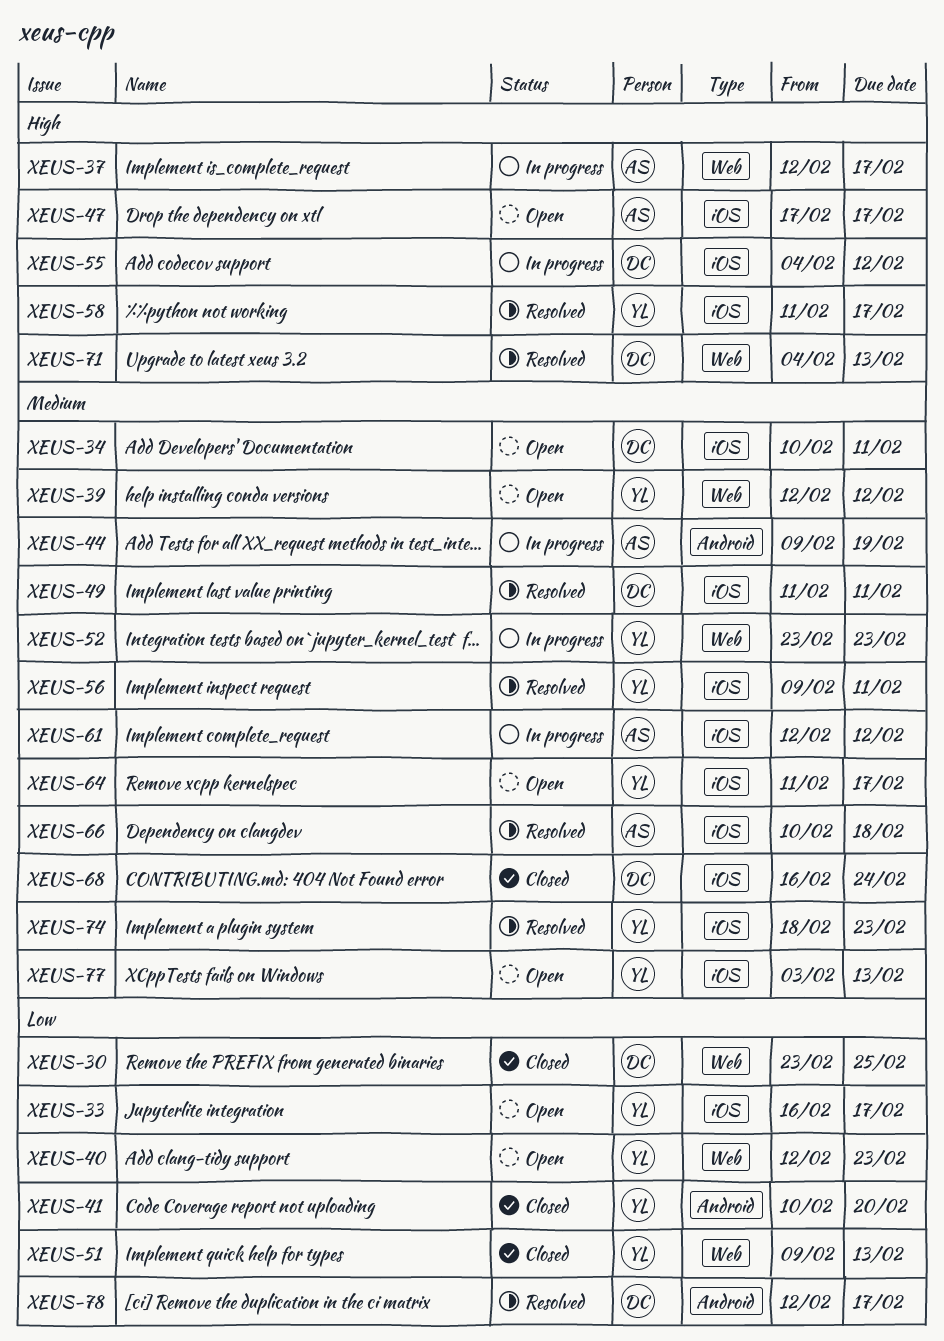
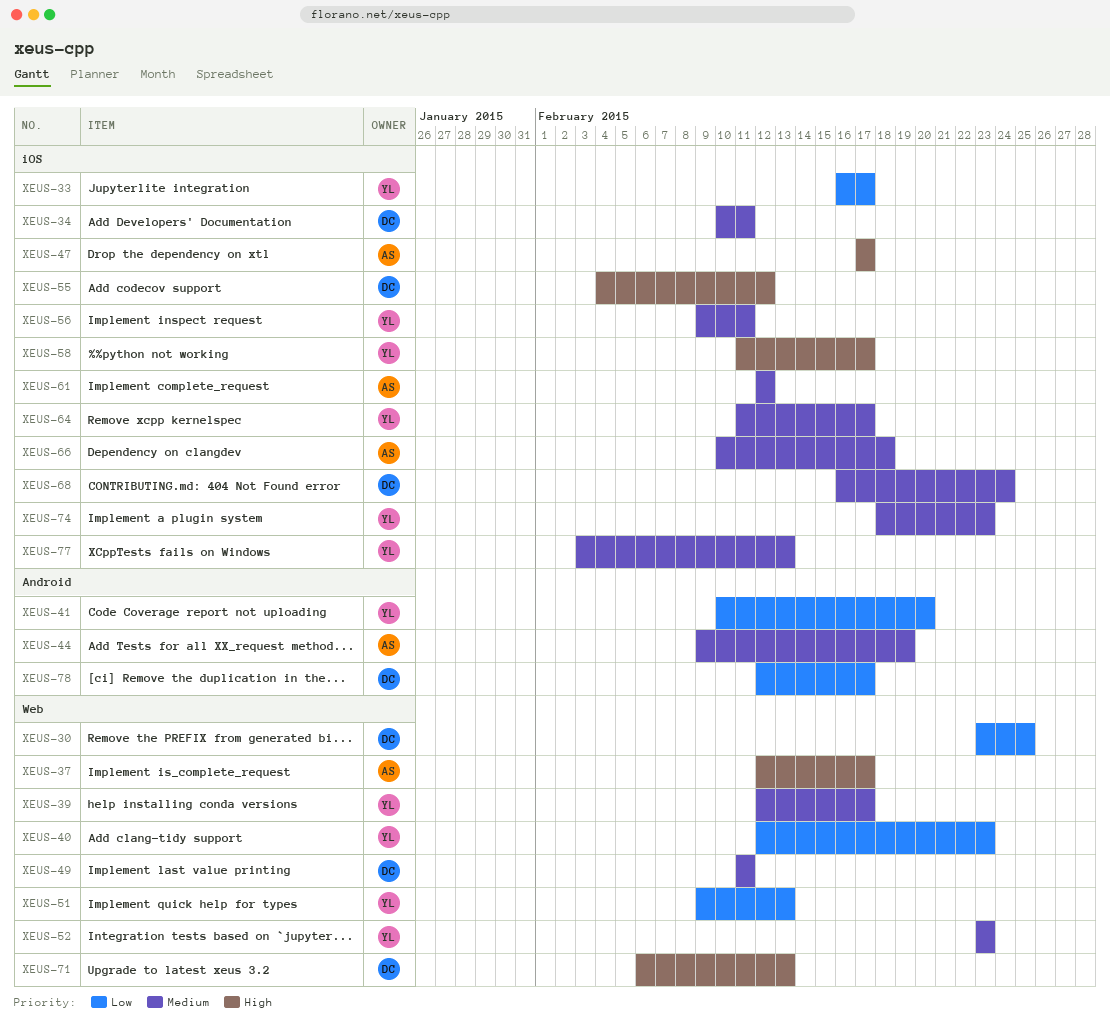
XEUS-39, due: Feb 12 -> Feb 17
XEUS-49, label: iOS -> Web
XEUS-71, start: Feb 4 -> Feb 6

